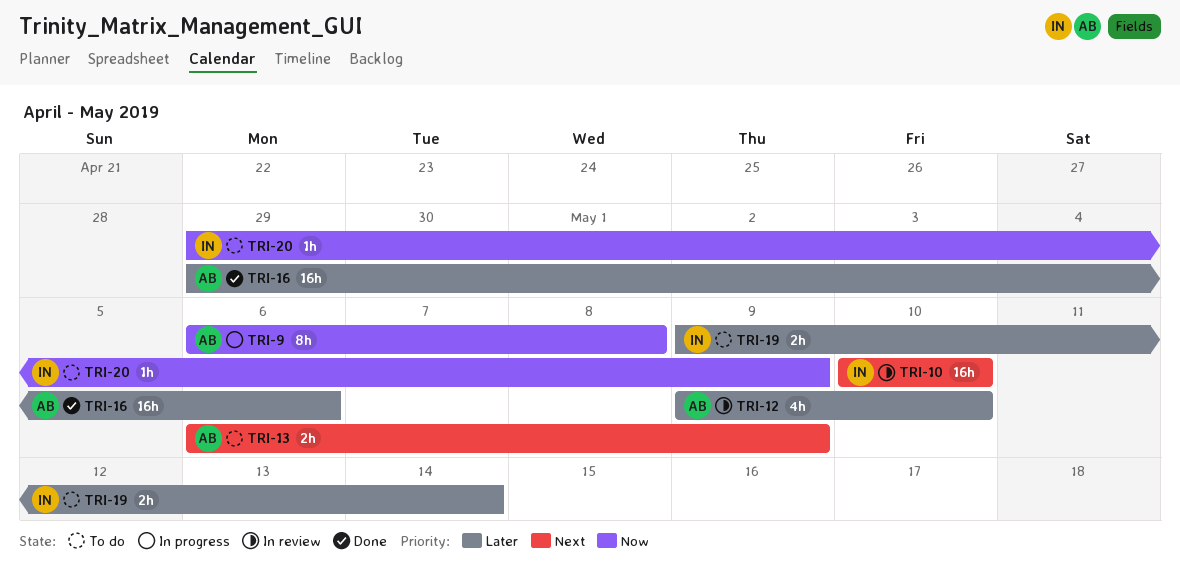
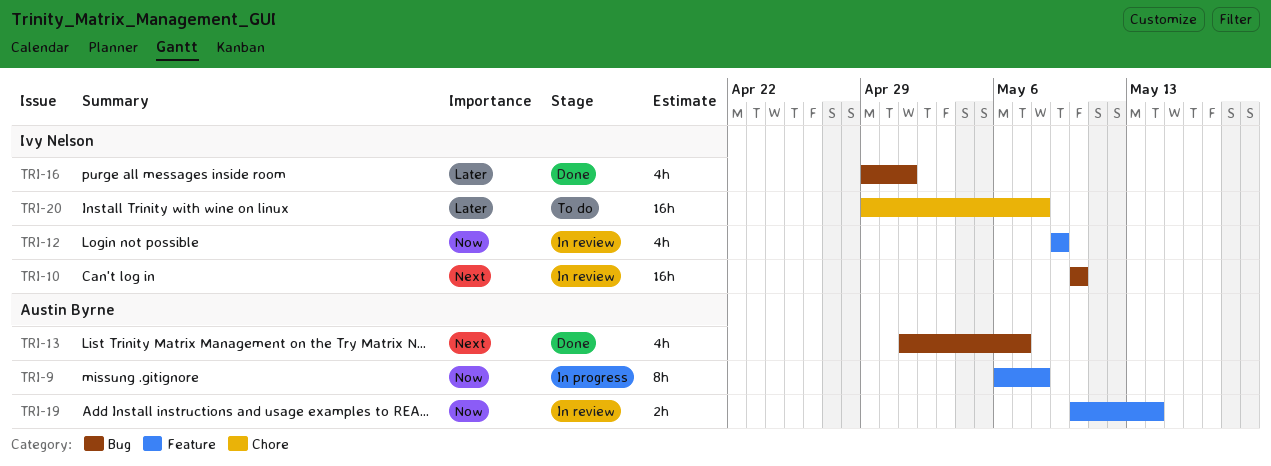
TRI-12, owner: Austin Byrne -> Ivy Nelson
TRI-12, priority: Later -> Now
TRI-12, due: May 10 -> May 9
TRI-13, status: To do -> Done
TRI-13, estimate: 2h -> 4h
TRI-13, start: May 6 -> May 1
TRI-13, due: May 9 -> May 7
TRI-16, owner: Austin Byrne -> Ivy Nelson
TRI-16, estimate: 16h -> 4h
TRI-16, due: May 6 -> May 1
TRI-19, status: To do -> In review
TRI-19, owner: Ivy Nelson -> Austin Byrne
TRI-19, priority: Later -> Now
TRI-19, start: May 9 -> May 10
TRI-20, priority: Now -> Later
TRI-20, estimate: 1h -> 16h
TRI-20, due: May 9 -> May 8

